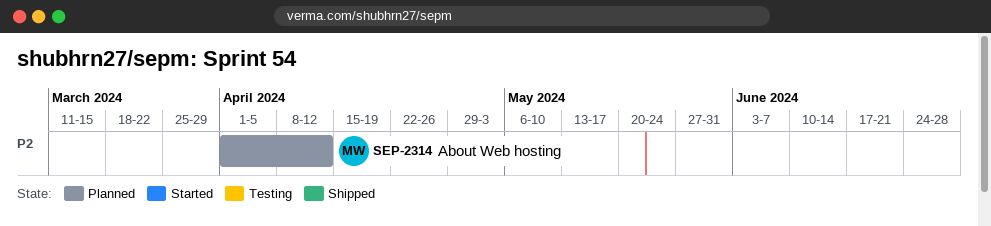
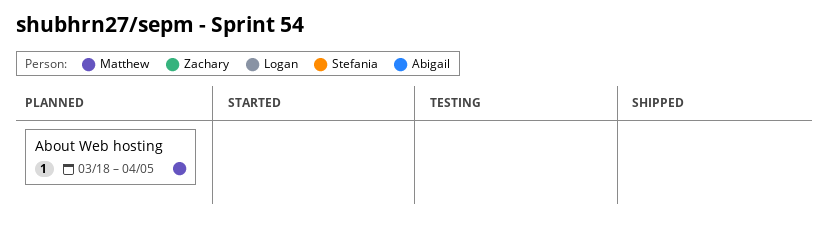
About Web hosting, start: Apr 1 -> Mar 18
About Web hosting, due: Apr 12 -> Apr 5

